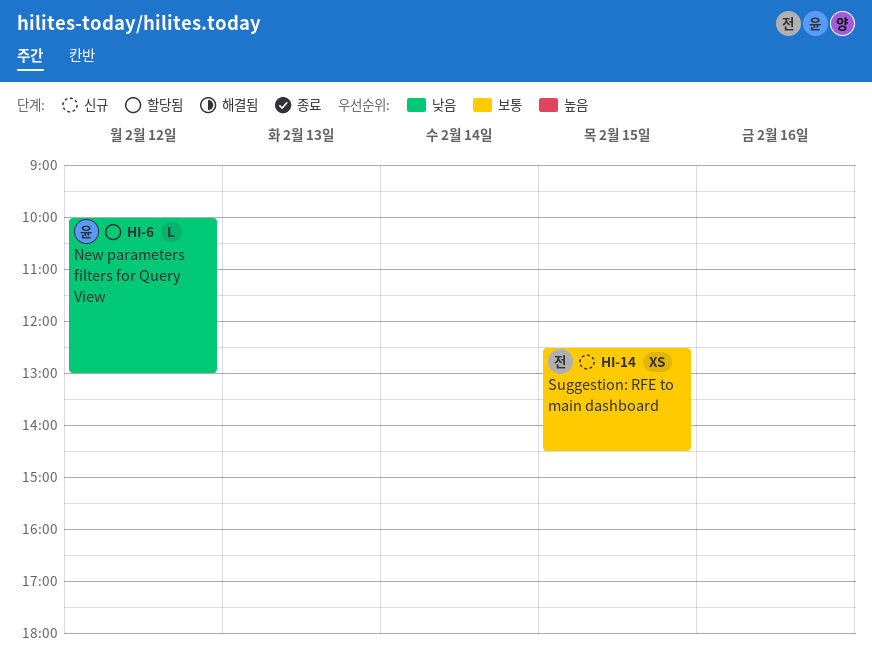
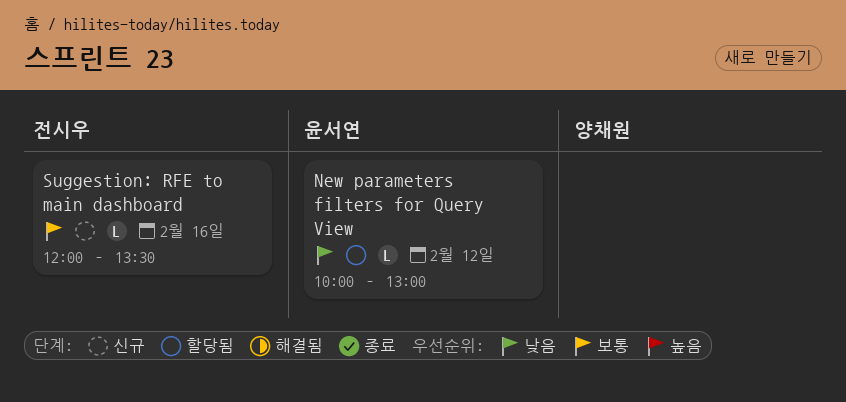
Suggestion: RFE to main dashboard, estimate: XS -> L
Suggestion: RFE to main dashboard, day: Feb 15 -> Feb 16
Suggestion: RFE to main dashboard, begins: 12:30 -> 12:00
Suggestion: RFE to main dashboard, ends: 14:30 -> 13:30

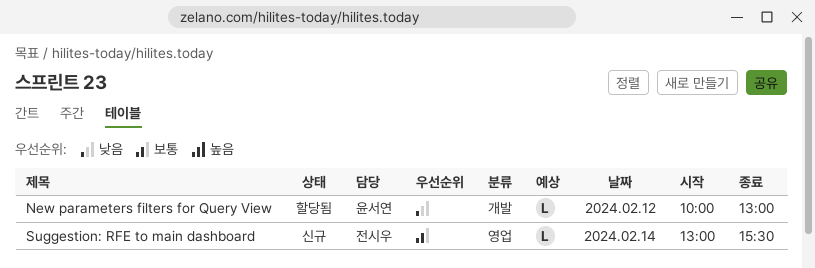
Suggestion: RFE to main dashboard, day: Feb 16 -> Feb 14
Suggestion: RFE to main dashboard, begins: 12:00 -> 13:00
Suggestion: RFE to main dashboard, ends: 13:30 -> 15:30

